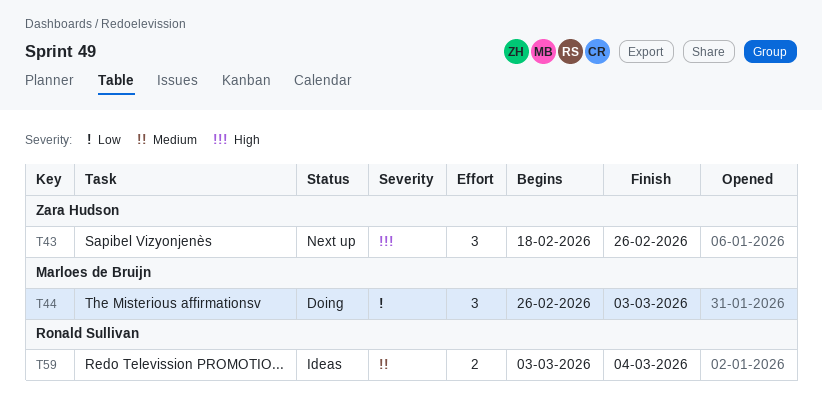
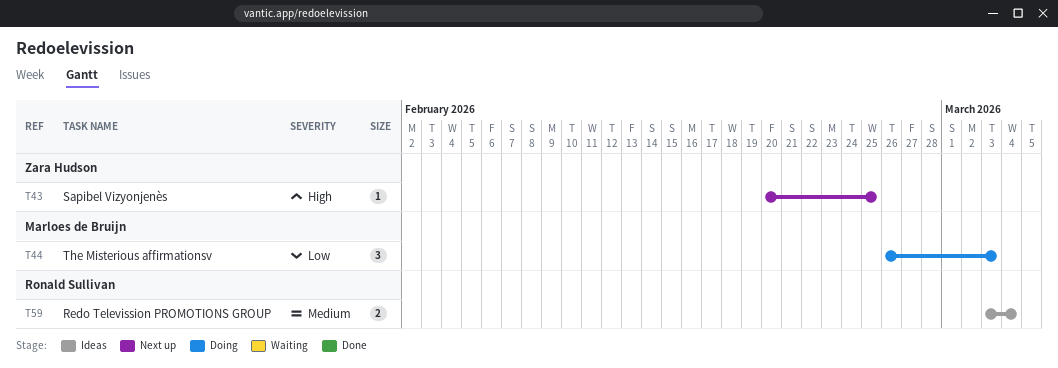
T43, estimate: 3 -> 1
T43, start: Feb 18 -> Feb 20
T43, due: Feb 26 -> Feb 25

